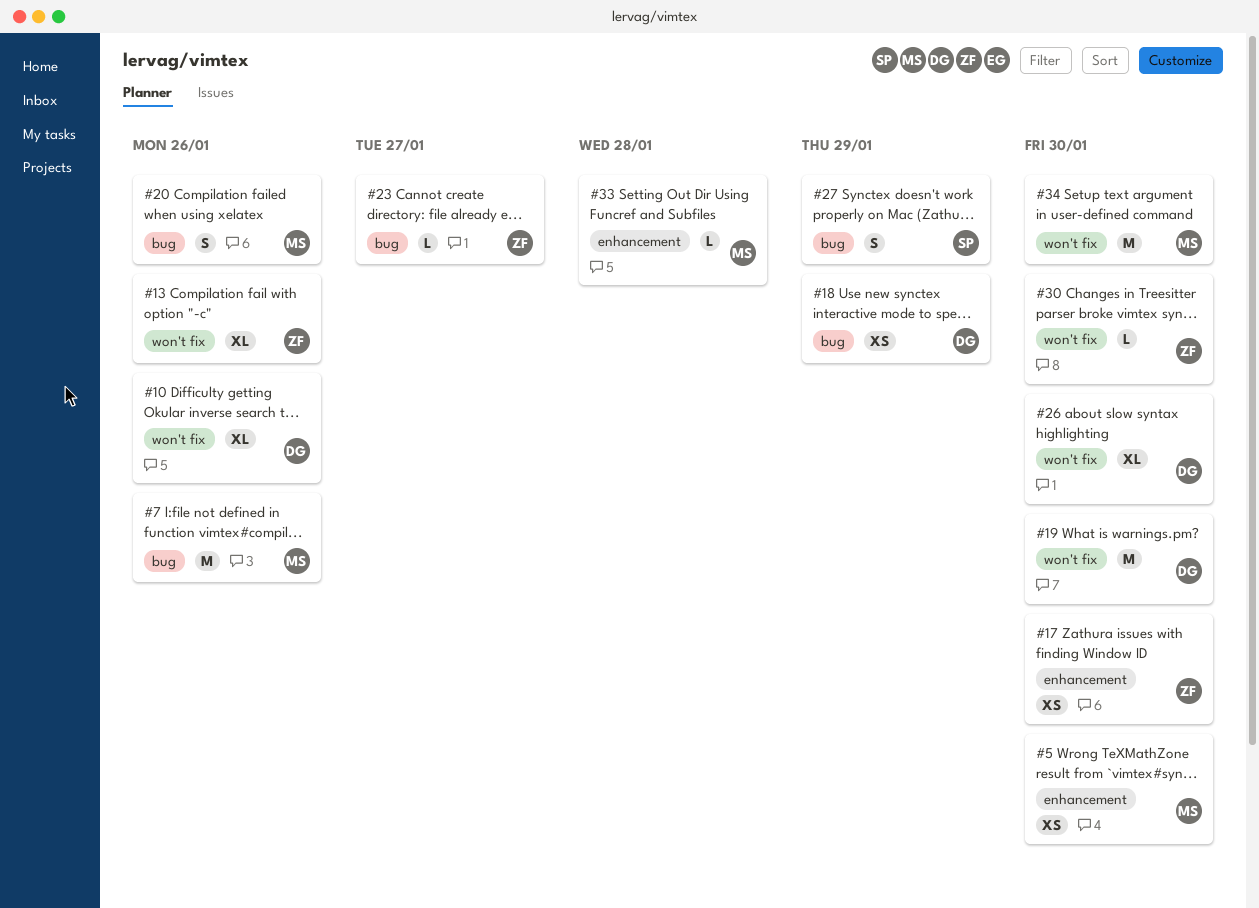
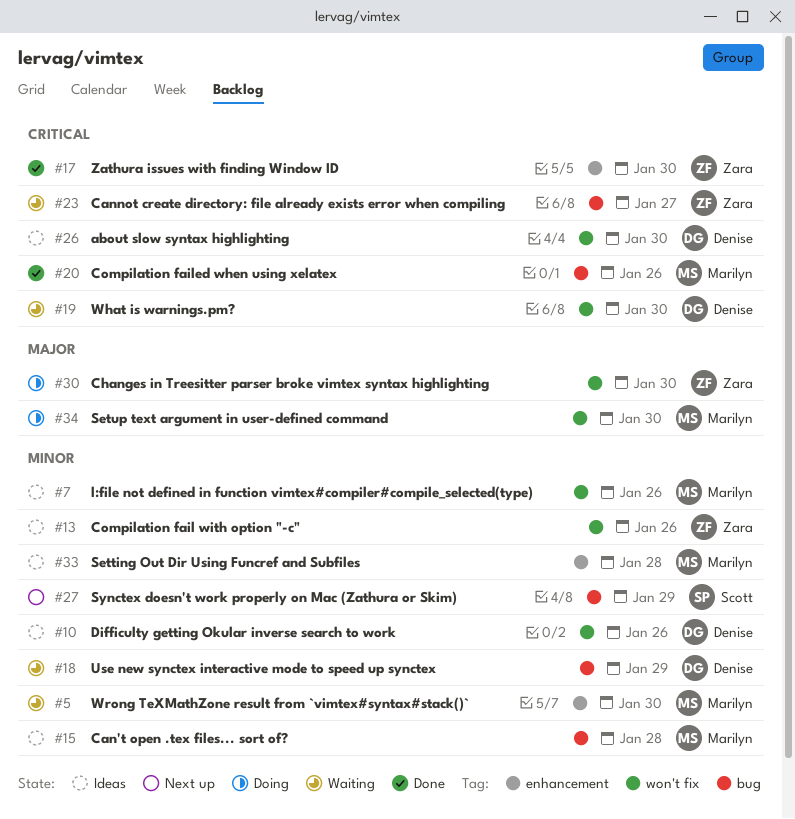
#7, label: bug -> won't fix
#15: none -> present

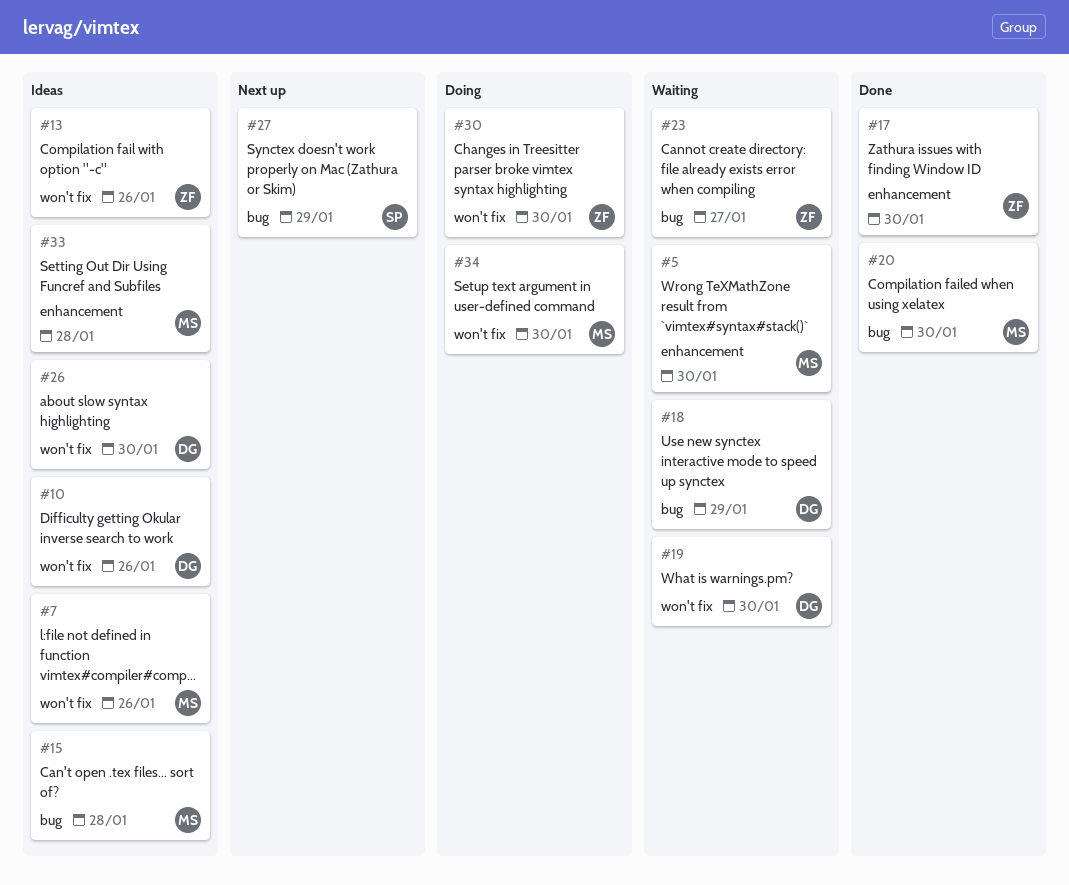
#20, due: Jan 26 -> Jan 30

